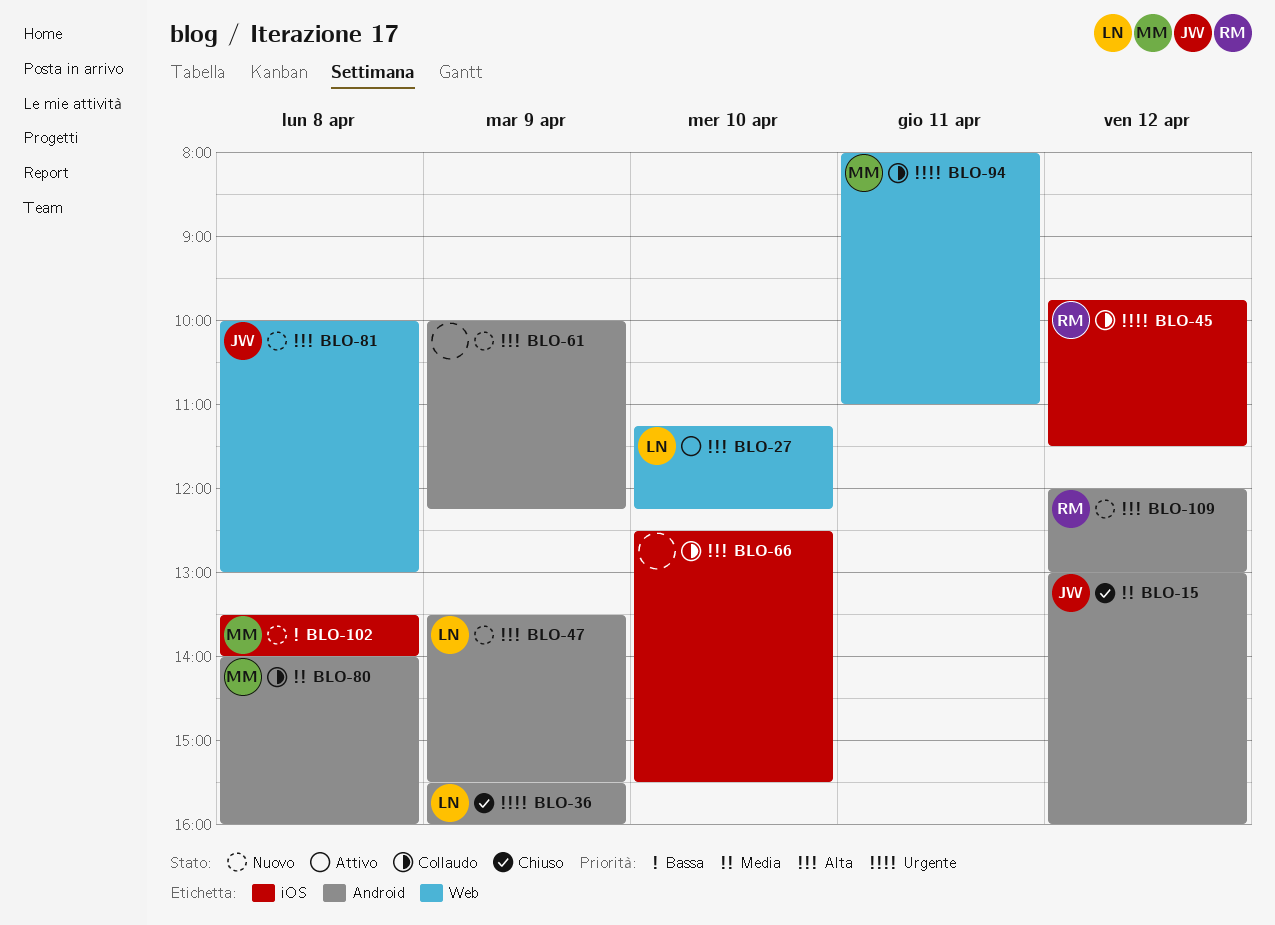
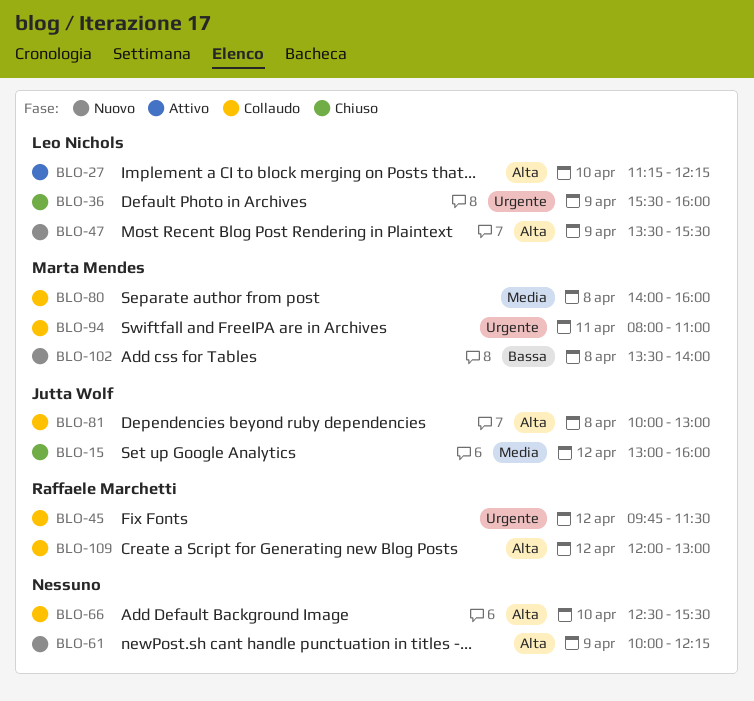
BLO-81, status: Nuovo -> Collaudo
BLO-109, status: Nuovo -> Collaudo

